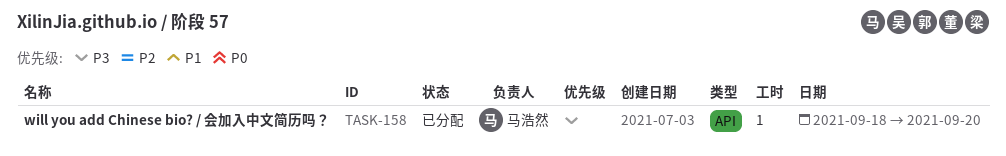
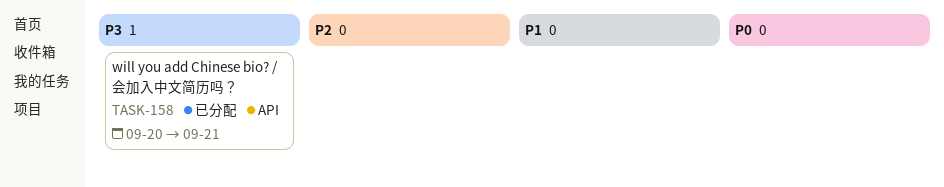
TASK-158, start: Sep 18 -> Sep 20
TASK-158, due: Sep 20 -> Sep 21

